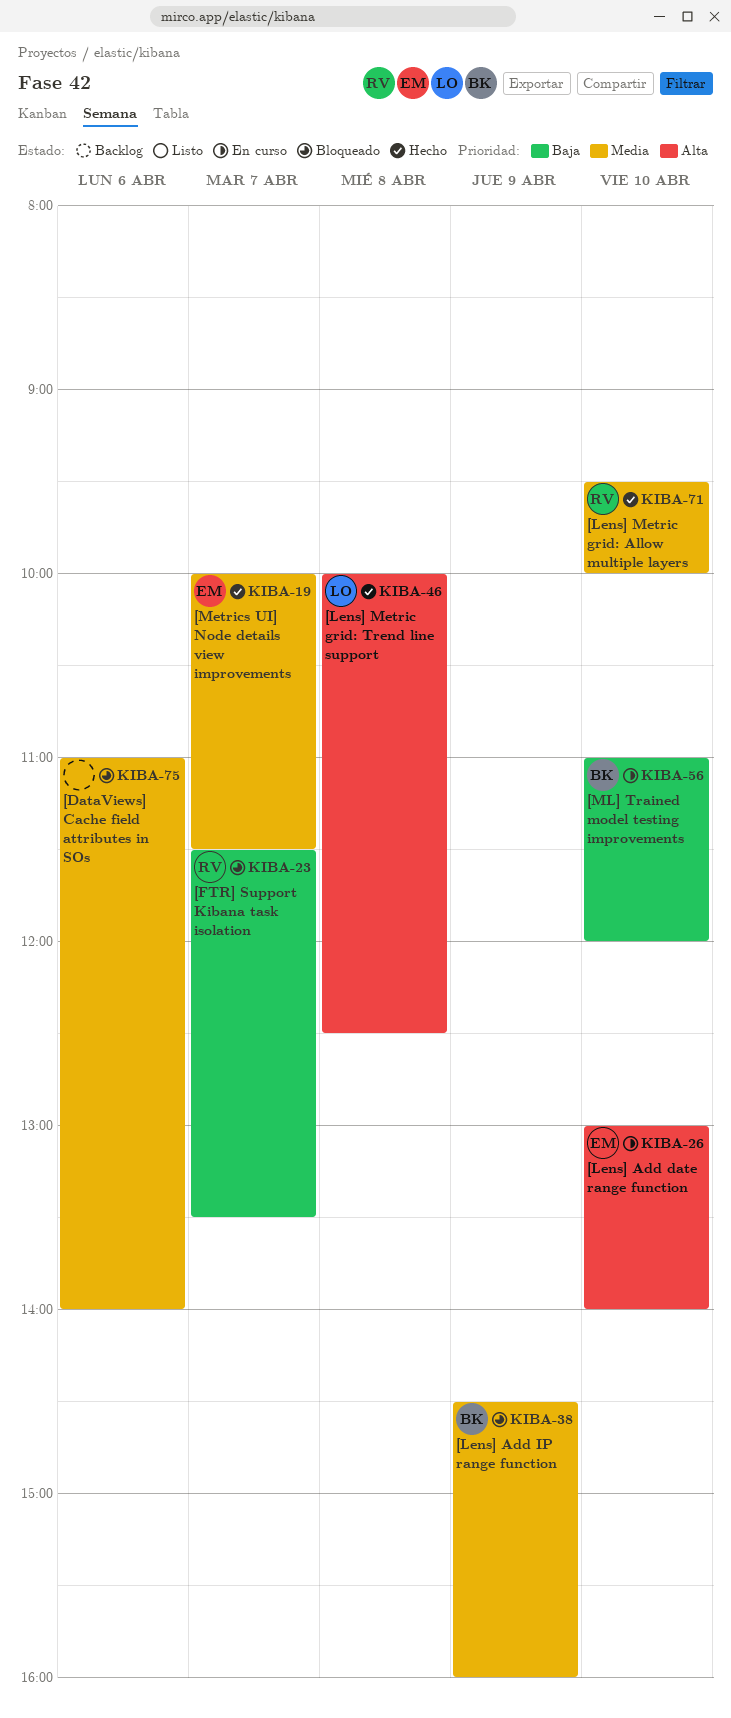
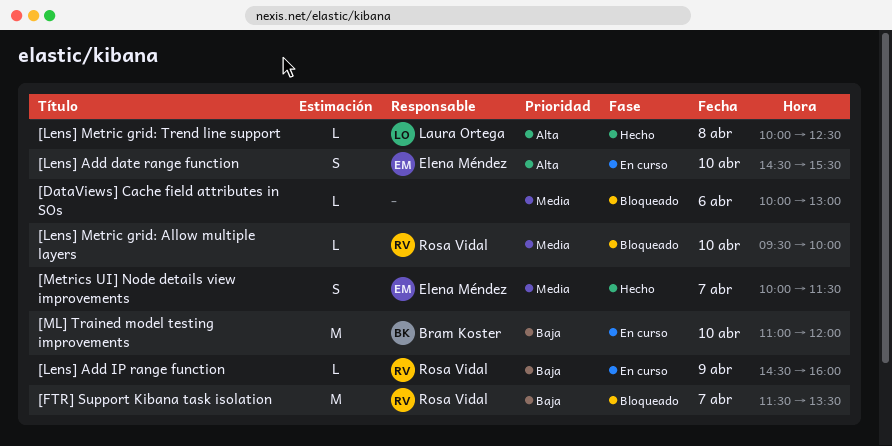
[DataViews] Cache field attributes in SOs, begins: 11:00 -> 10:00
[DataViews] Cache field attributes in SOs, ends: 14:00 -> 13:00
[Lens] Add date range function, begins: 13:00 -> 14:30
[Lens] Add date range function, ends: 14:00 -> 15:30
[Lens] Add IP range function, status: Bloqueado -> En curso
[Lens] Add IP range function, owner: Bram Koster -> Rosa Vidal
[Lens] Add IP range function, priority: Media -> Baja
[Lens] Metric grid: Allow multiple layers, status: Hecho -> Bloqueado

